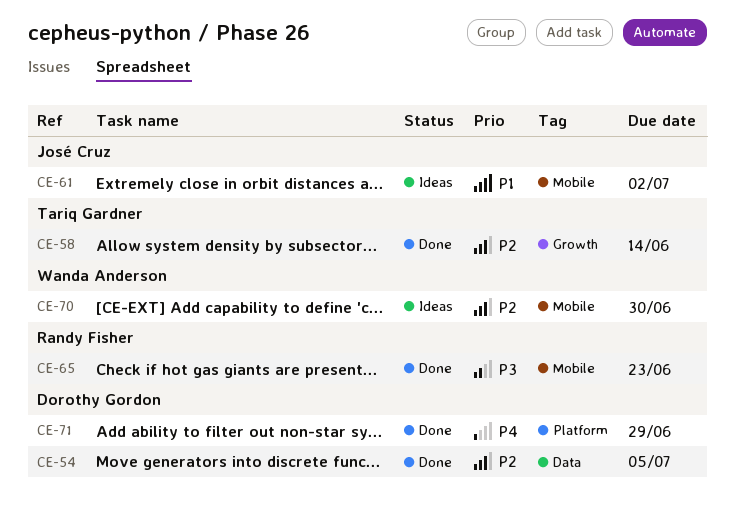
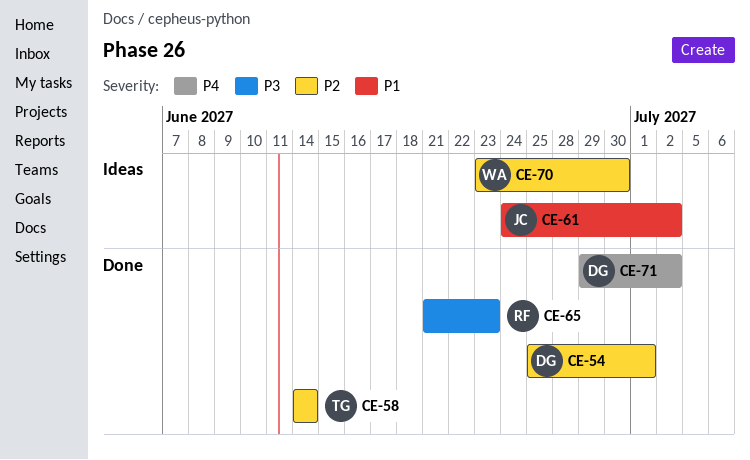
CE-54, due: Jul 5 -> Jul 1
CE-71, due: Jun 29 -> Jul 2

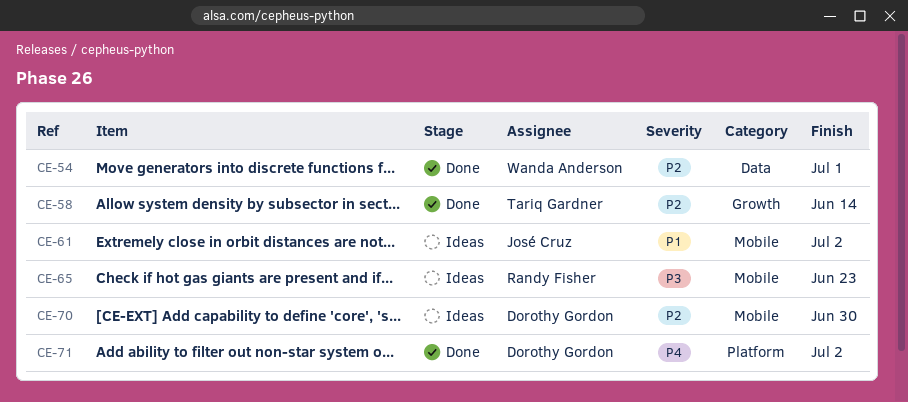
CE-54, owner: Dorothy Gordon -> Wanda Anderson
CE-65, status: Done -> Ideas
CE-70, owner: Wanda Anderson -> Dorothy Gordon

